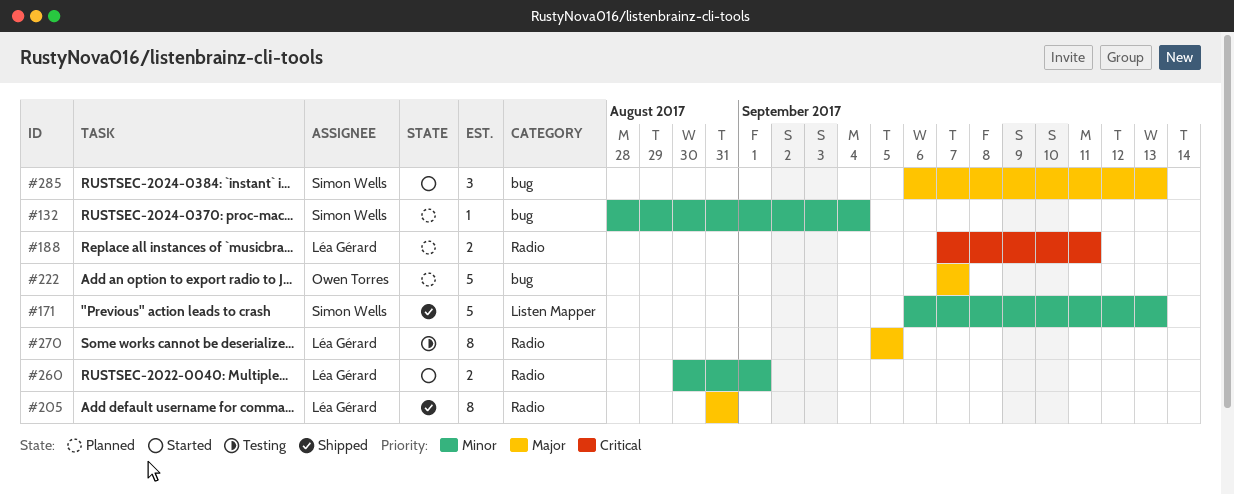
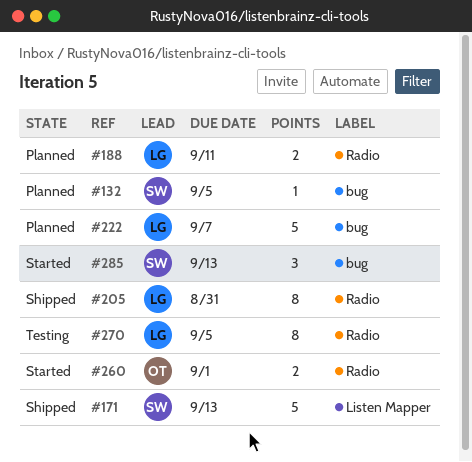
#132, due: Sep 4 -> Sep 5
#222, owner: Owen Torres -> Léa Gérard
#260, owner: Léa Gérard -> Owen Torres

